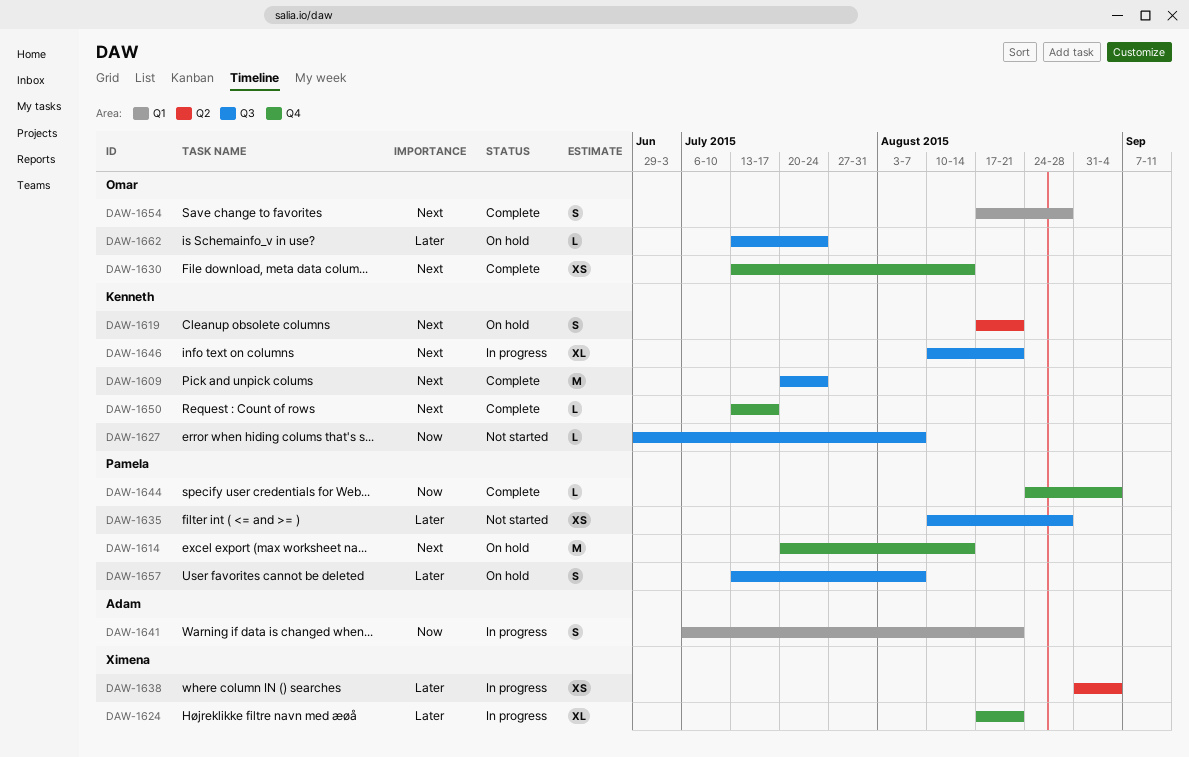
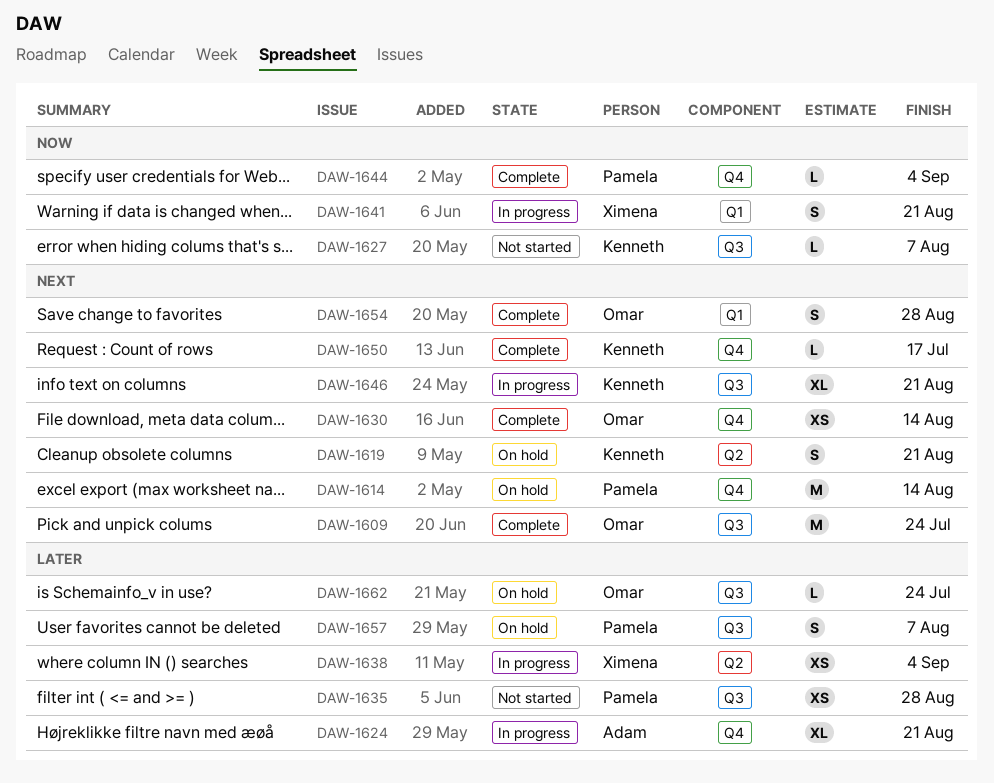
DAW-1609, owner: Kenneth -> Omar
DAW-1624, owner: Ximena -> Adam
DAW-1641, owner: Adam -> Ximena

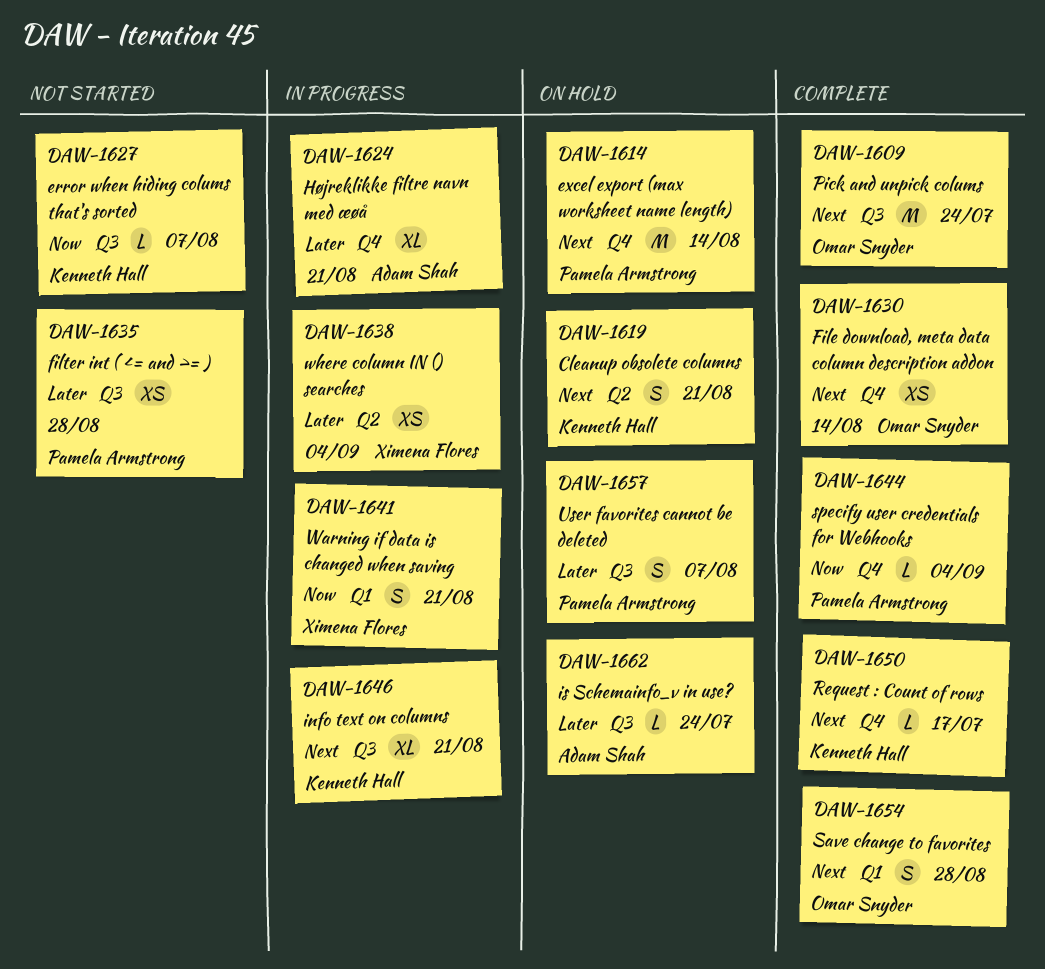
DAW-1662, owner: Omar Snyder -> Adam Shah

